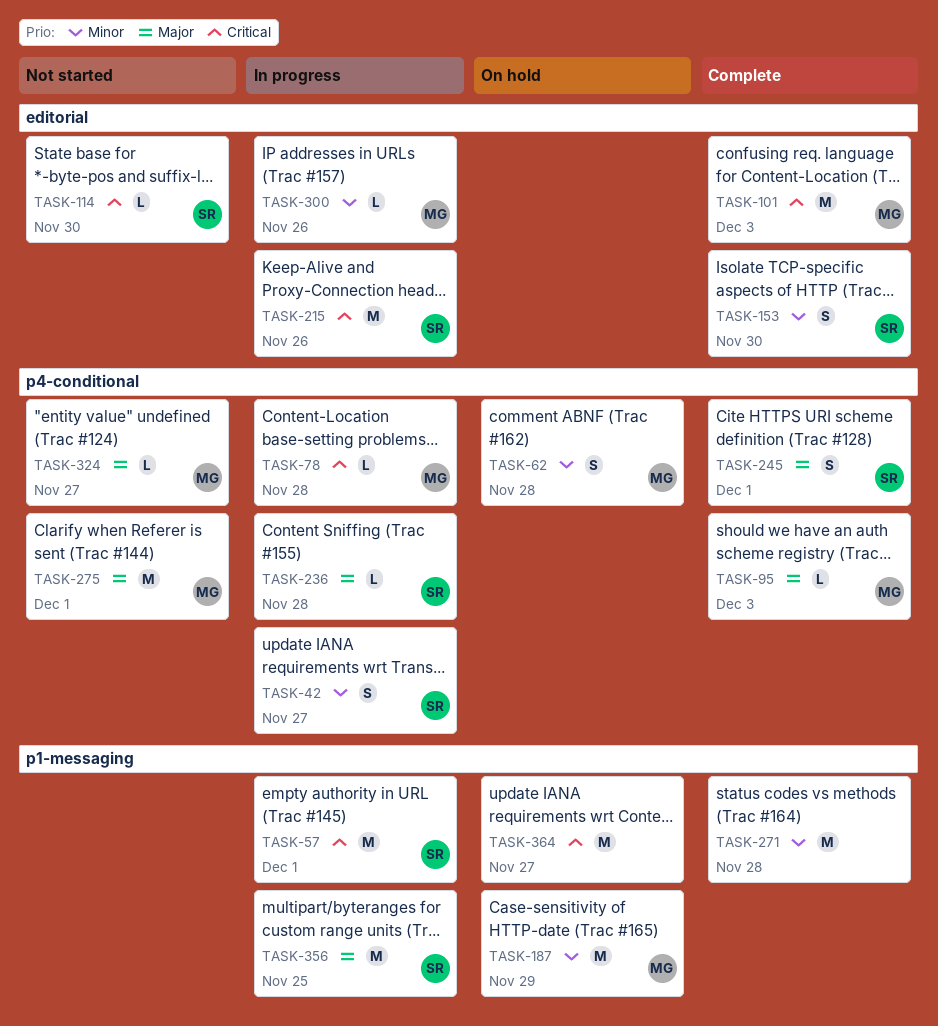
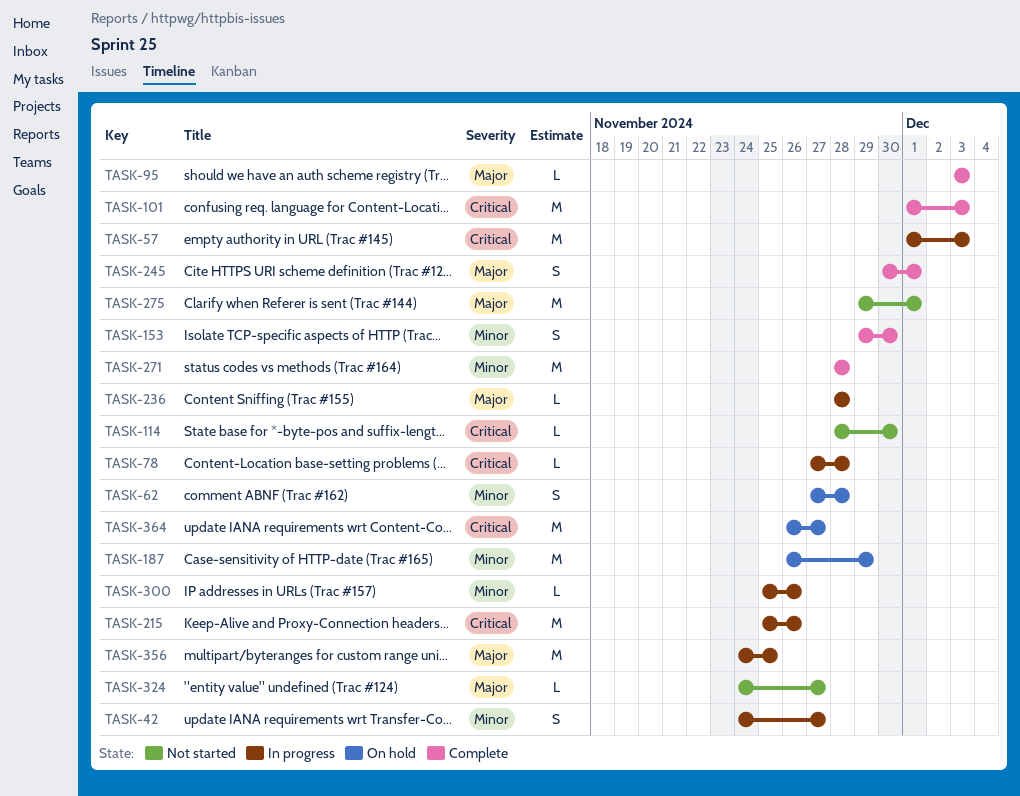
TASK-57, due: Dec 1 -> Dec 3

